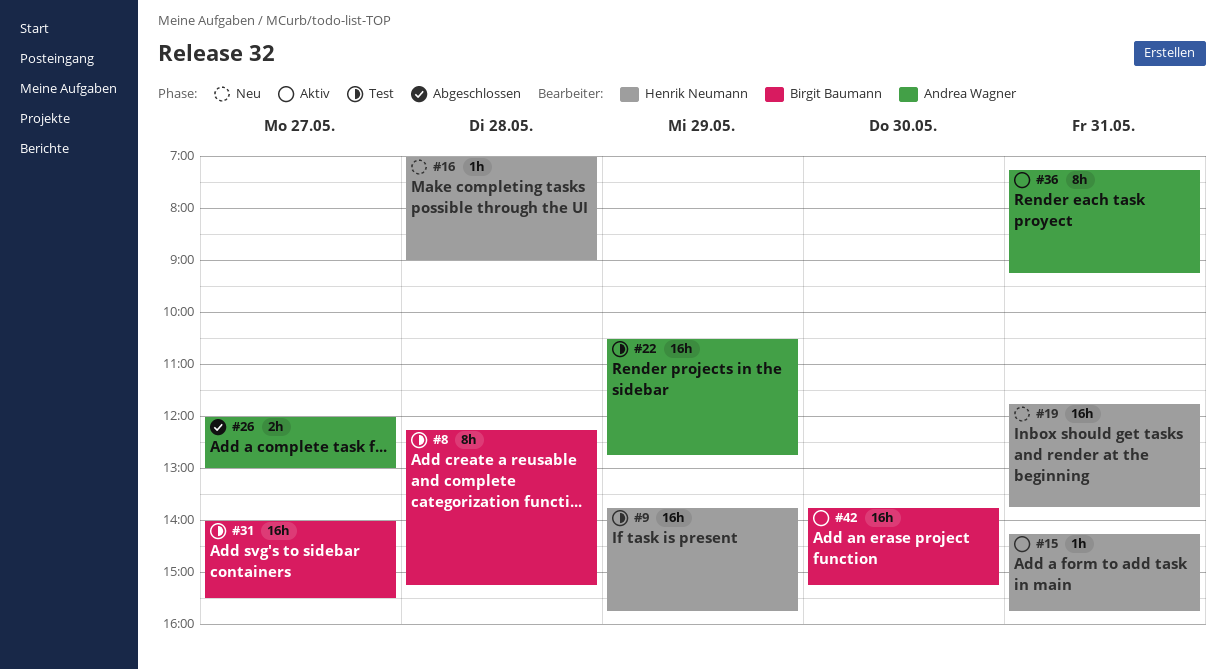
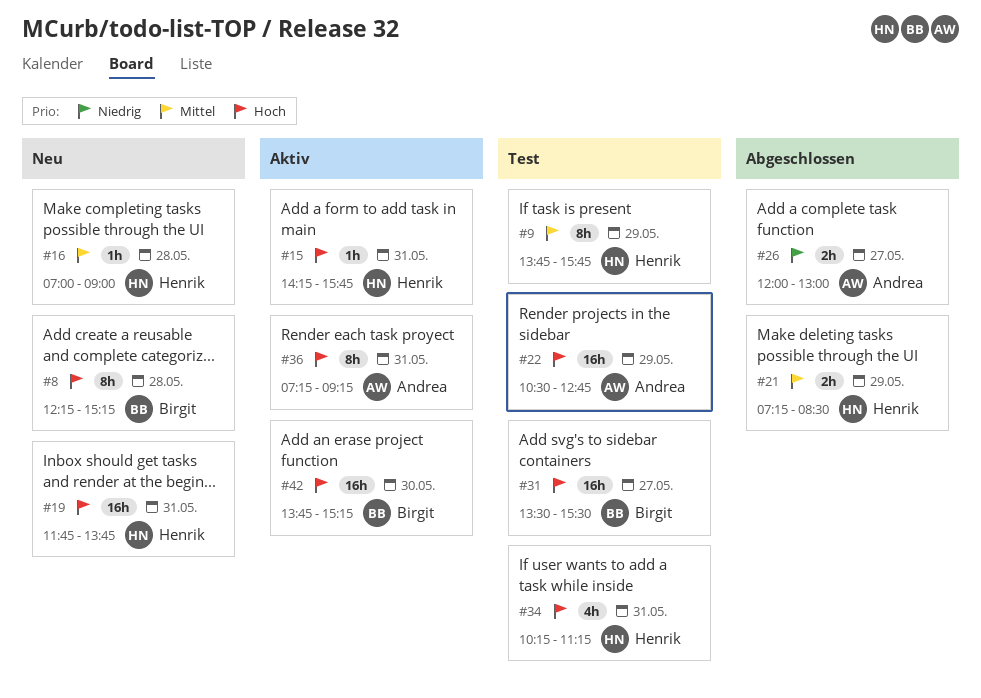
#8, status: Test -> Neu
#9, estimate: 16h -> 8h
#21: none -> present
#31, begins: 14:00 -> 13:30
#34: none -> present

